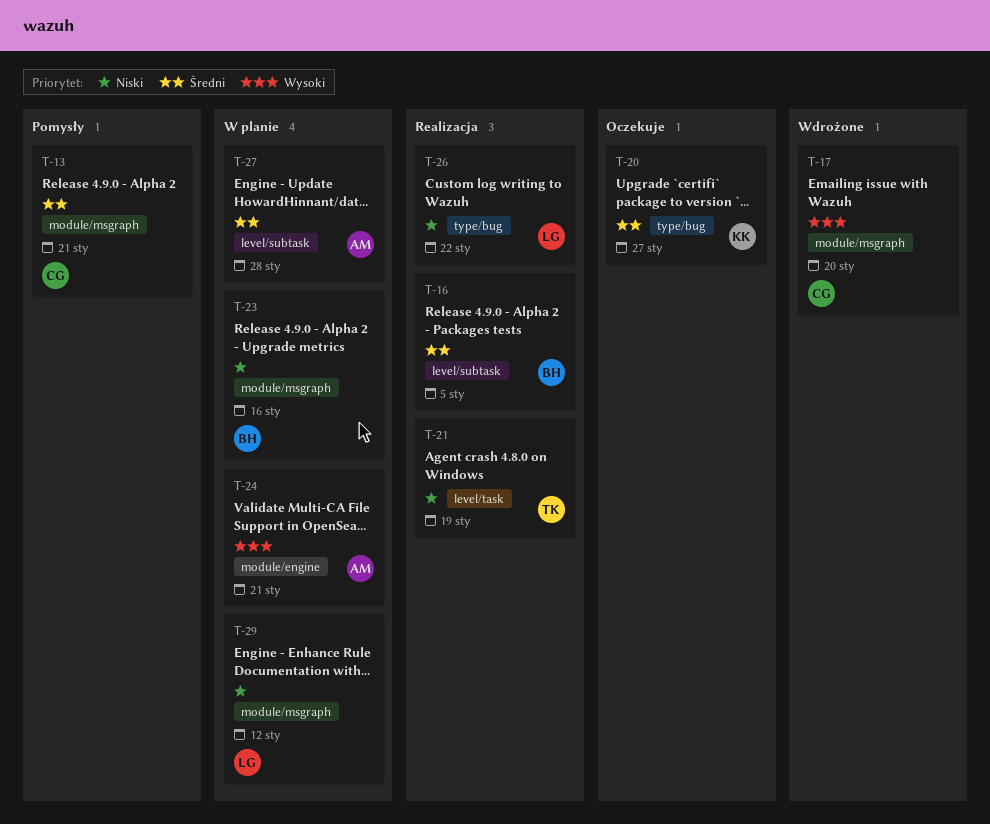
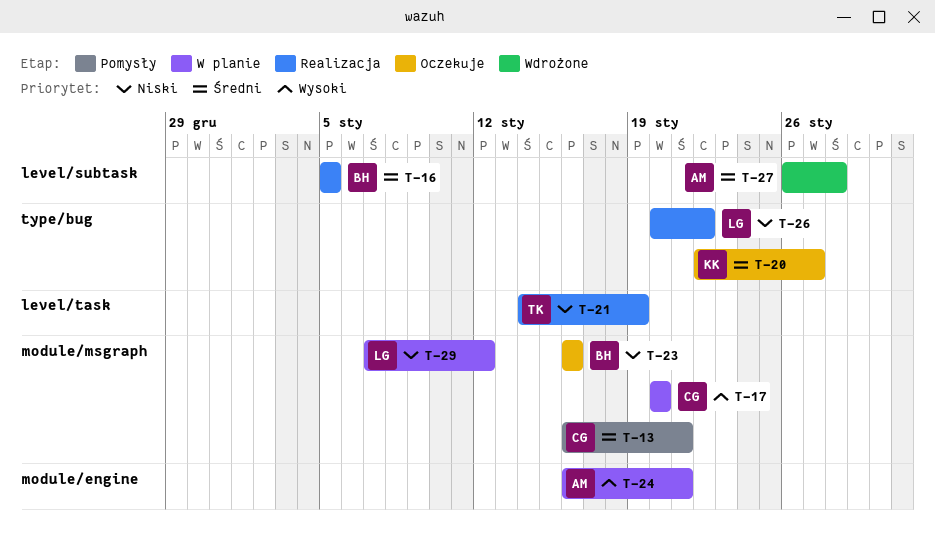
T-17, status: Wdrożone -> W planie
T-23, status: W planie -> Oczekuje
T-27, status: W planie -> Wdrożone

